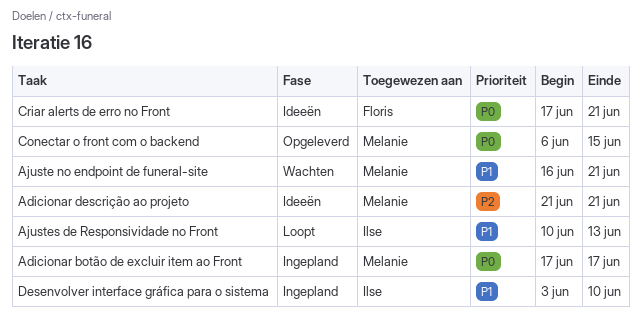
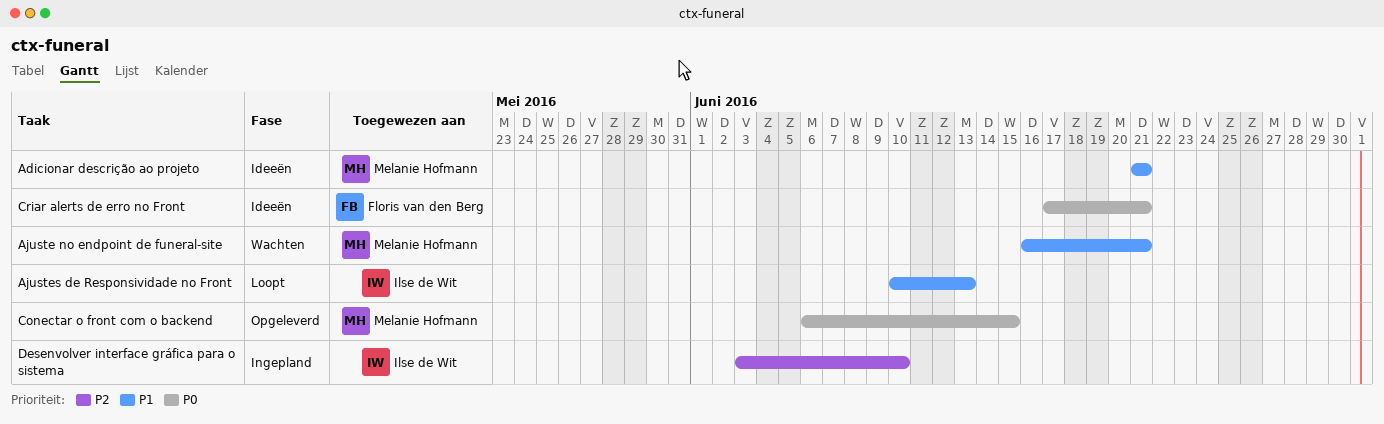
Adicionar botão de excluir item ao Front: present -> none
Adicionar descrição ao projeto, priority: P2 -> P1
Desenvolver interface gráfica para o sistema, priority: P1 -> P2

